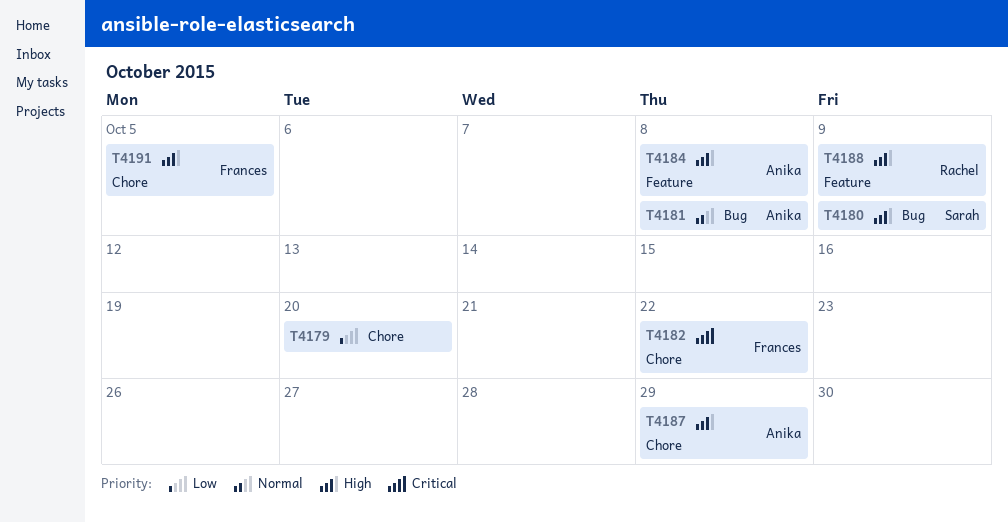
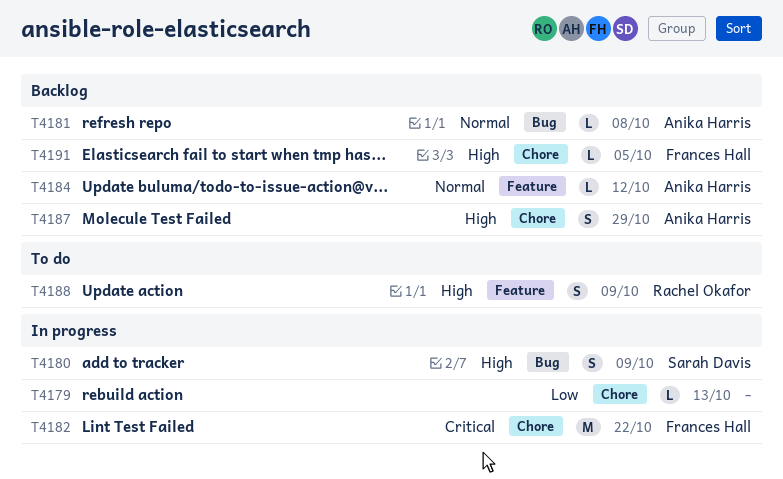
T4179, due: Oct 20 -> Oct 13
T4184, priority: High -> Normal
T4184, due: Oct 8 -> Oct 12

